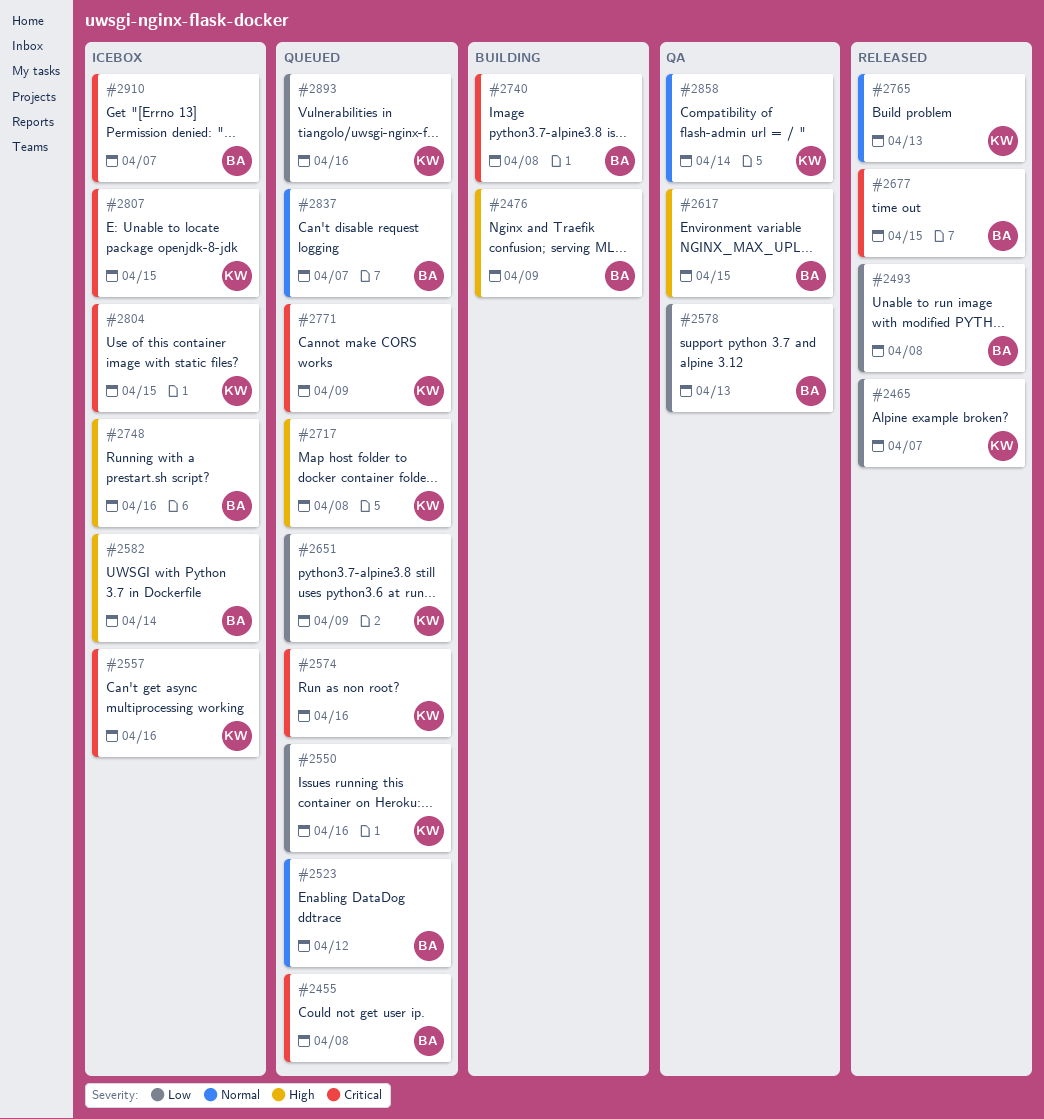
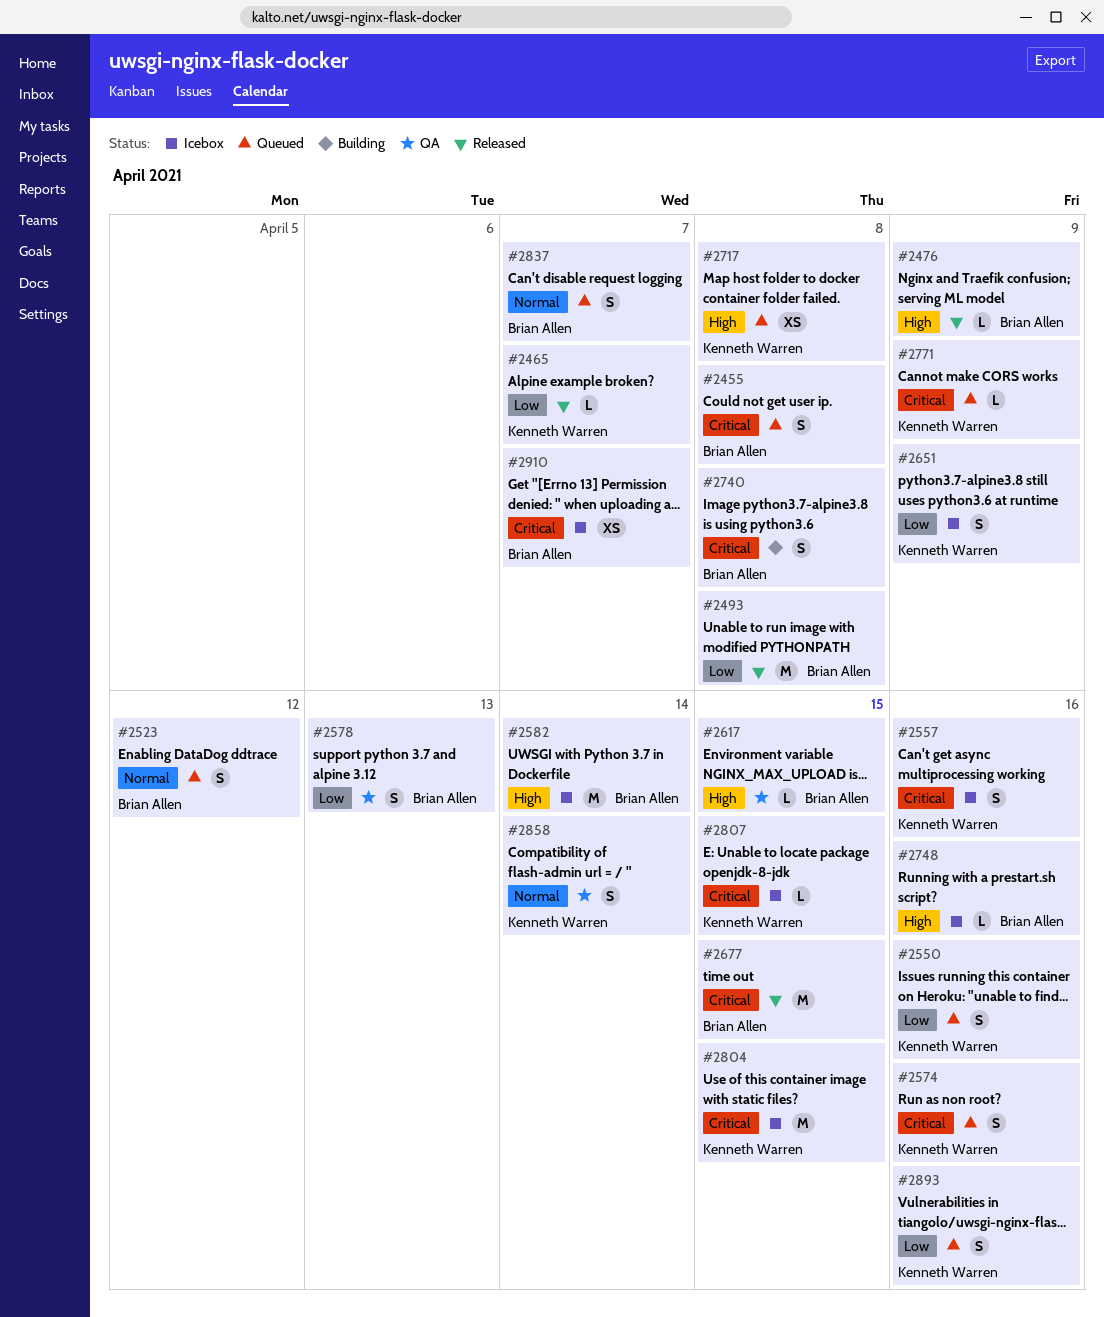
#2476, status: Building -> Released
#2651, status: Queued -> Icebox
#2765: present -> none

